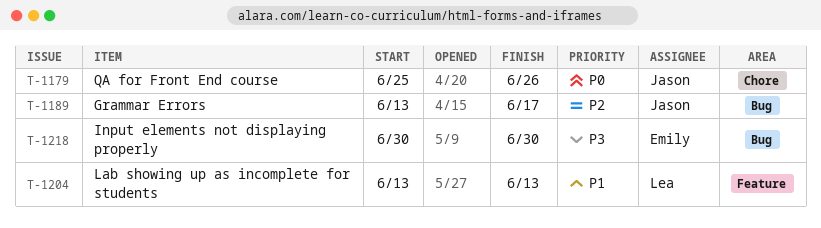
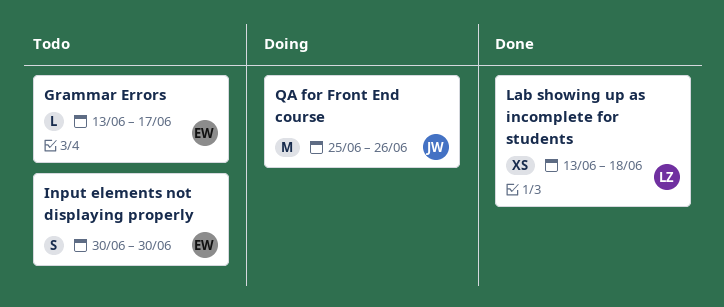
Grammar Errors, owner: Jason -> Emily
Lab showing up as incomplete for students, due: Jun 13 -> Jun 18

